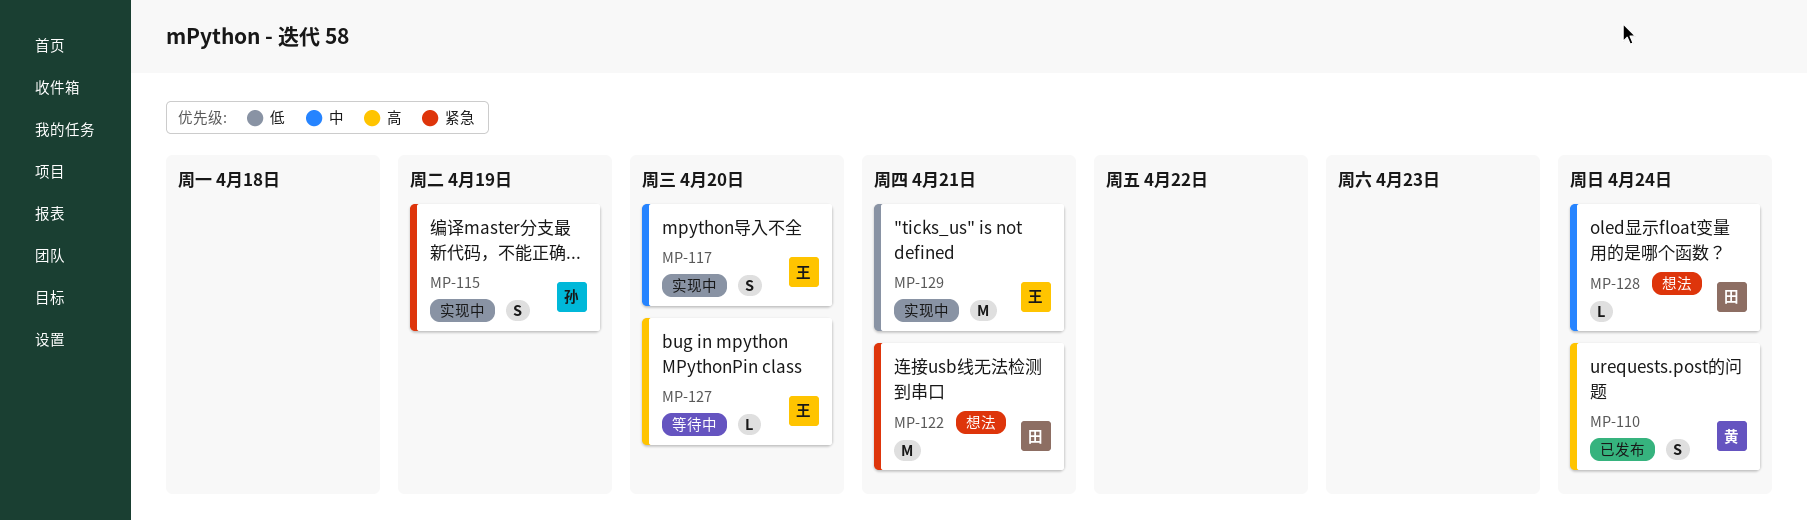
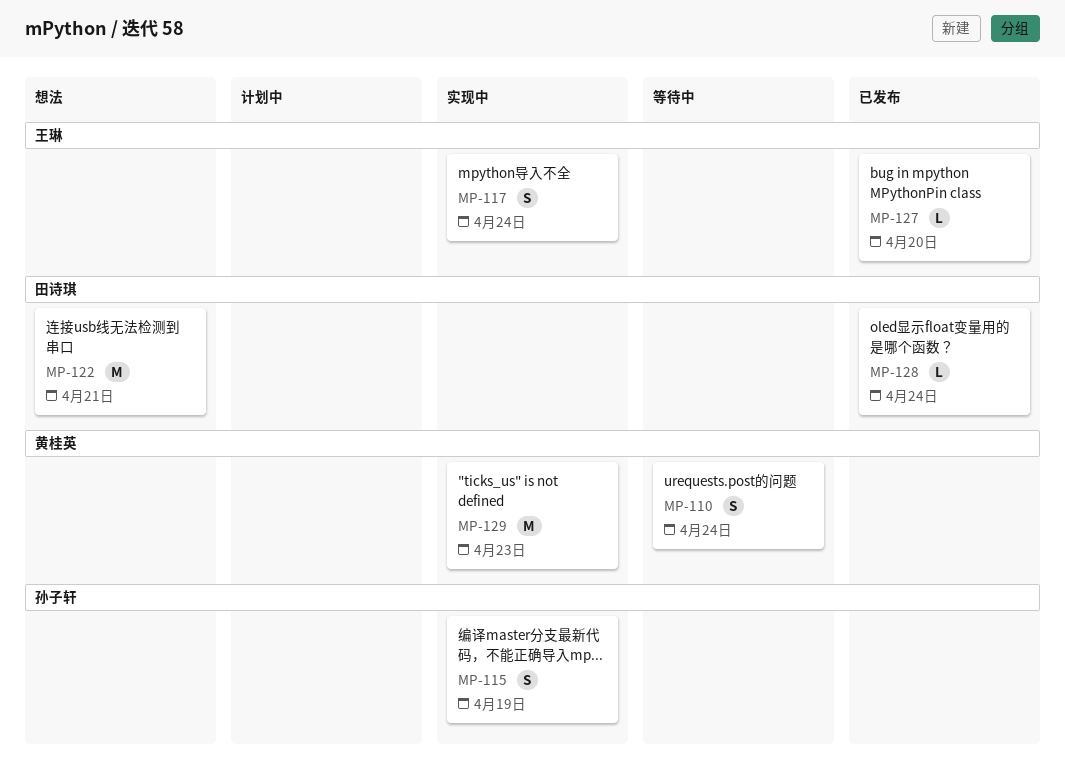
MP-110, status: 已发布 -> 等待中
MP-117, due: Apr 20 -> Apr 24
MP-127, status: 等待中 -> 已发布
MP-128, status: 想法 -> 已发布
MP-129, owner: 王琳 -> 黄桂英
MP-129, due: Apr 21 -> Apr 23

